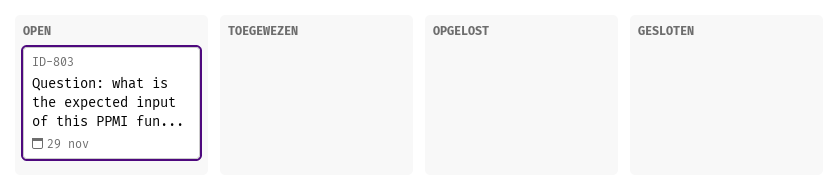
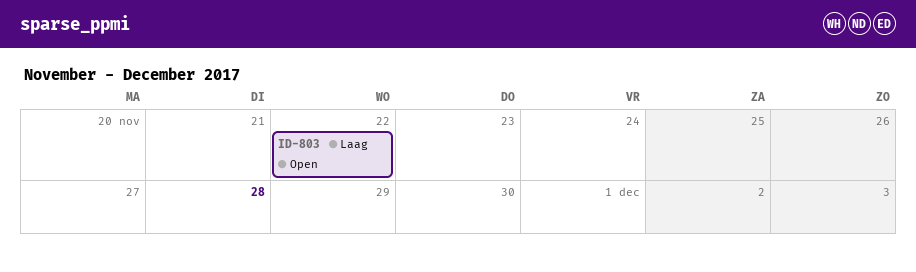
ID-803, due: Nov 29 -> Nov 22

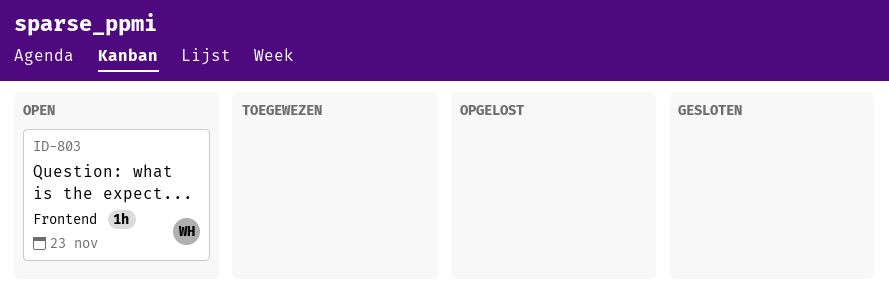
ID-803, due: Nov 22 -> Nov 23

